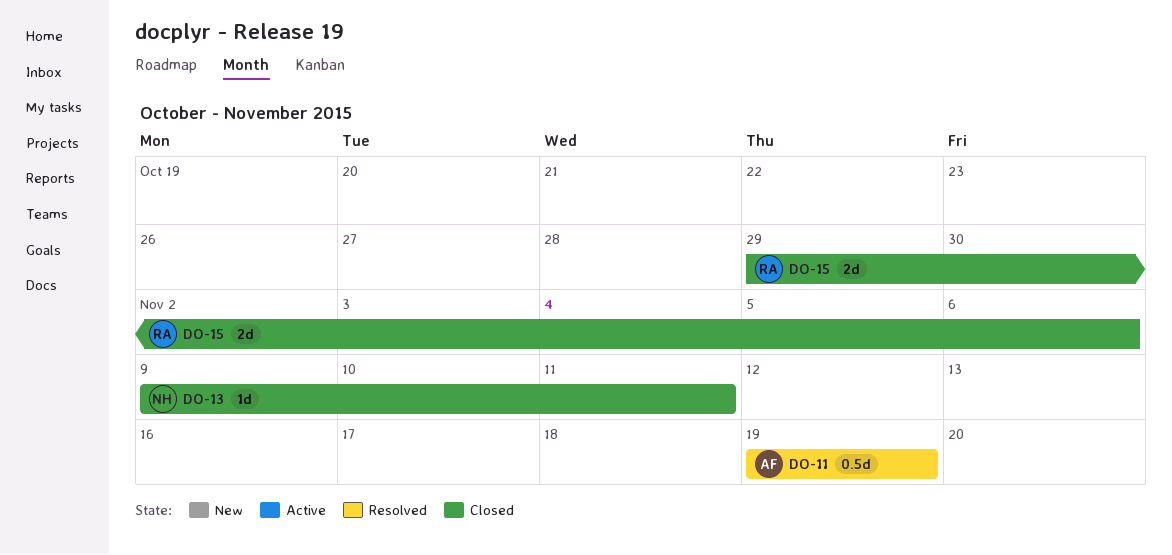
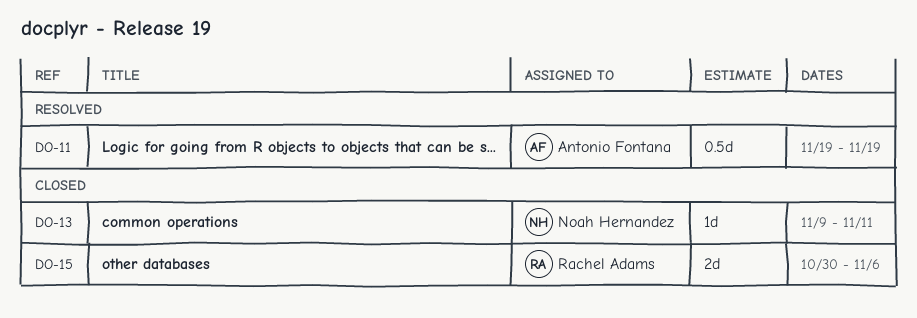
DO-15, start: Oct 29 -> Oct 30

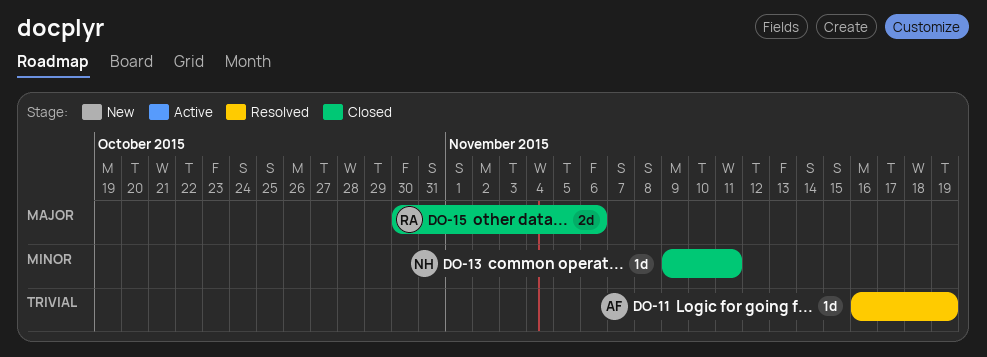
DO-11, estimate: 0.5d -> 1d
DO-11, start: Nov 19 -> Nov 16

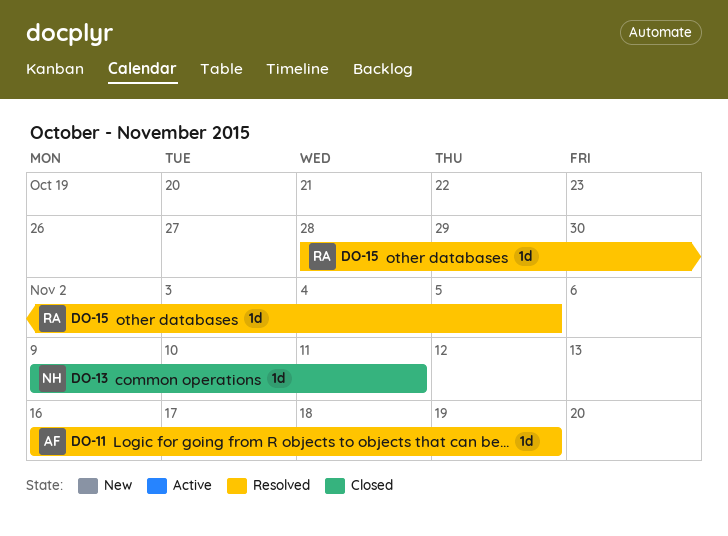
DO-15, status: Closed -> Resolved
DO-15, estimate: 2d -> 1d
DO-15, start: Oct 30 -> Oct 28
DO-15, due: Nov 6 -> Nov 5

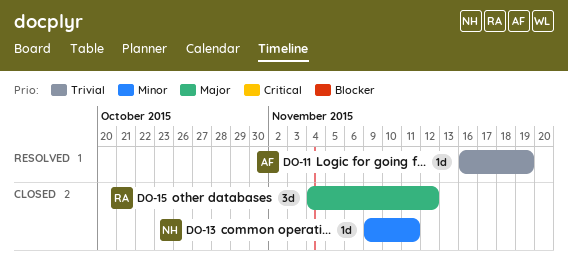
DO-15, status: Resolved -> Closed
DO-15, estimate: 1d -> 3d
DO-15, start: Oct 28 -> Nov 4
DO-15, due: Nov 5 -> Nov 12

